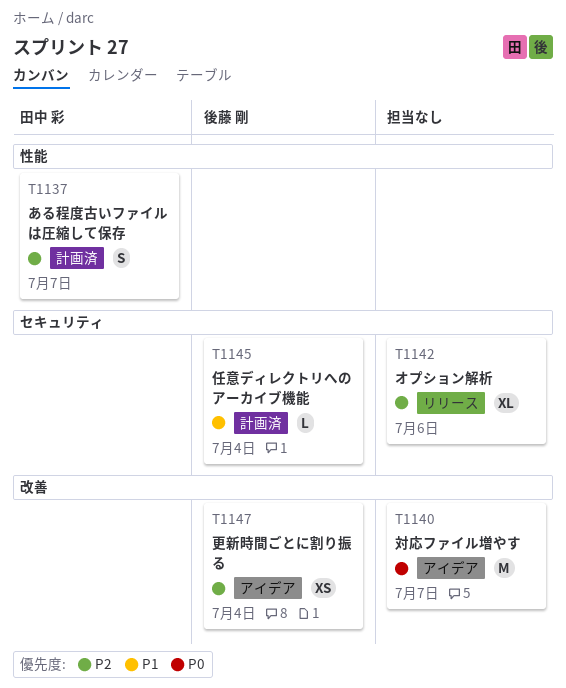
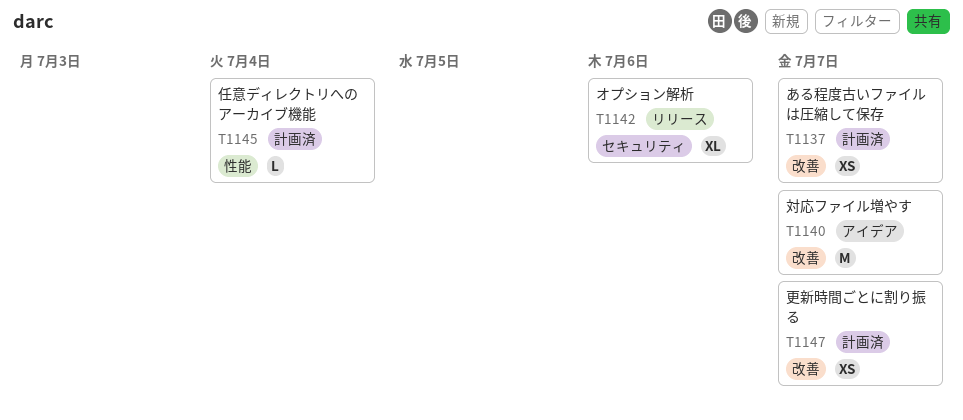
T1137, label: 性能 -> 改善
T1137, estimate: S -> XS
T1145, label: セキュリティ -> 性能
T1147, status: アイデア -> 計画済
T1147, due: Jul 4 -> Jul 7

